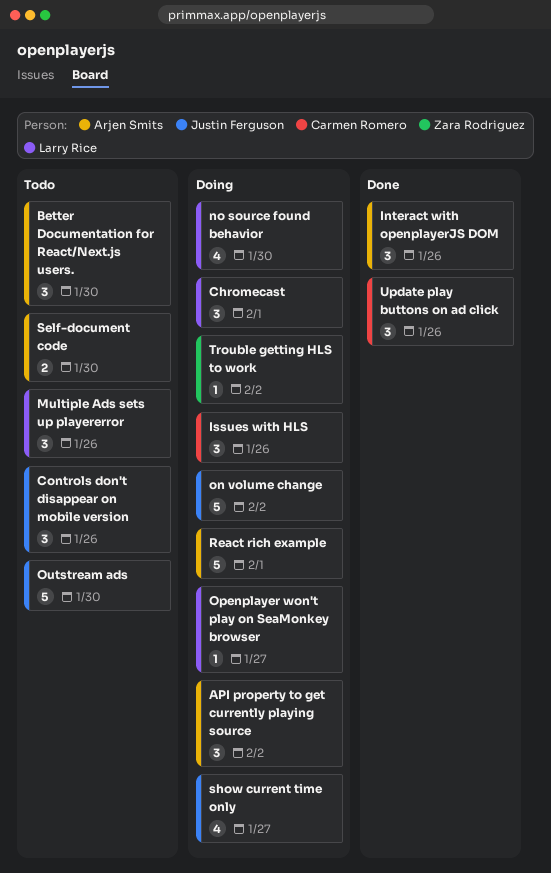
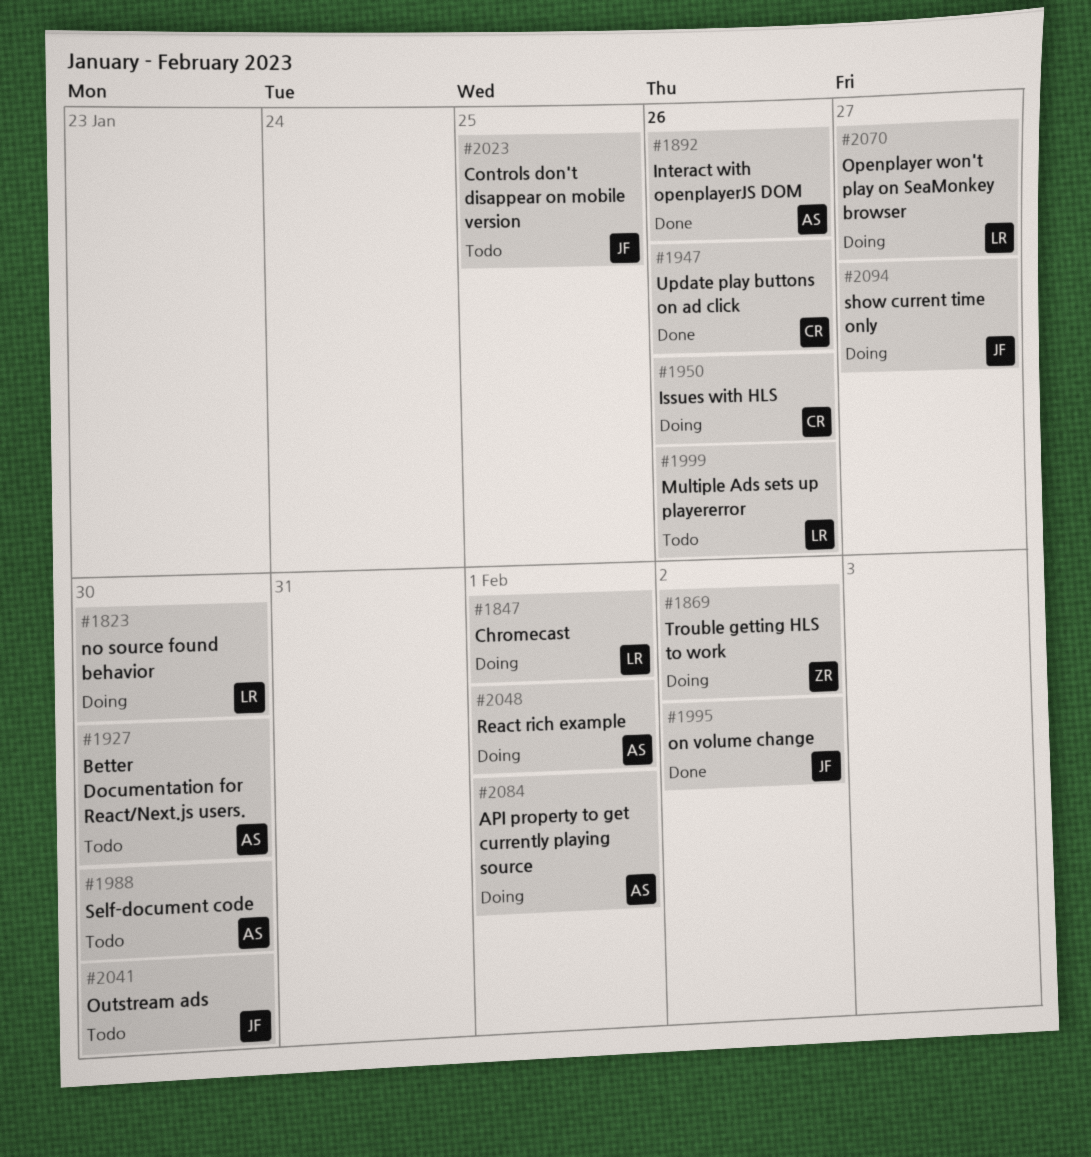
API property to get currently playing source, due: Feb 2 -> Feb 1
Controls don't disappear on mobile version, due: Jan 26 -> Jan 25
on volume change, status: Doing -> Done

